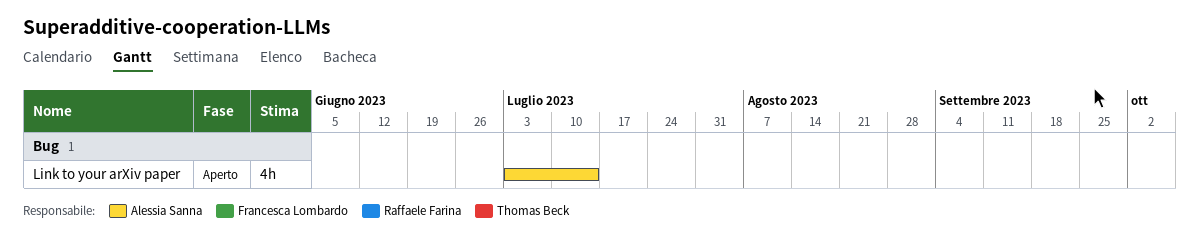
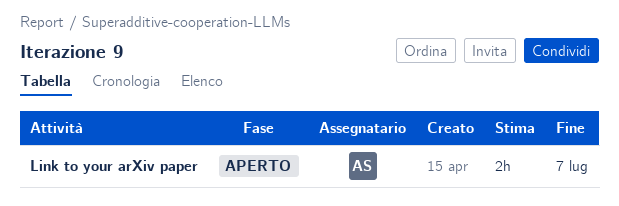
Link to your arXiv paper, estimate: 4h -> 2h
Link to your arXiv paper, due: Jul 14 -> Jul 7

